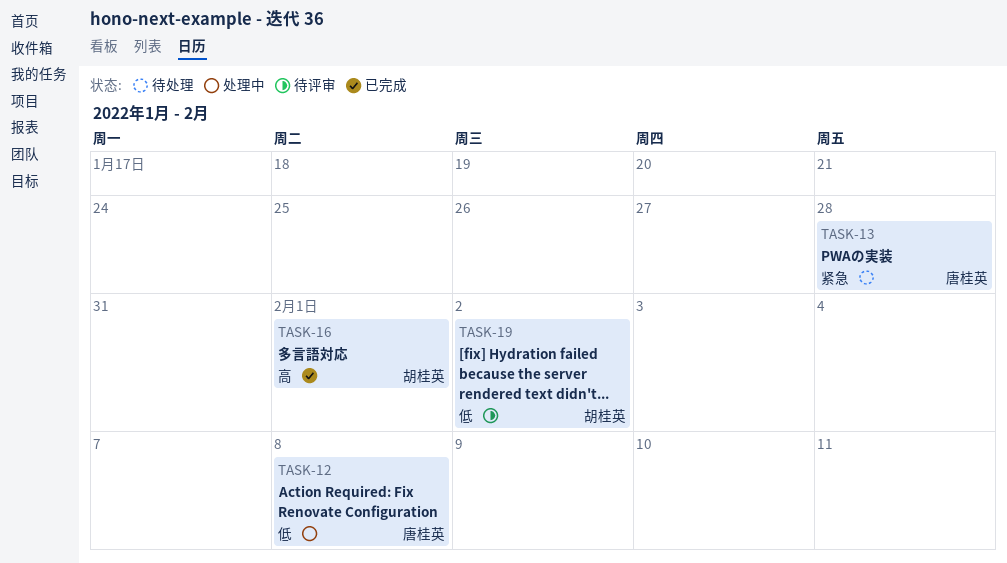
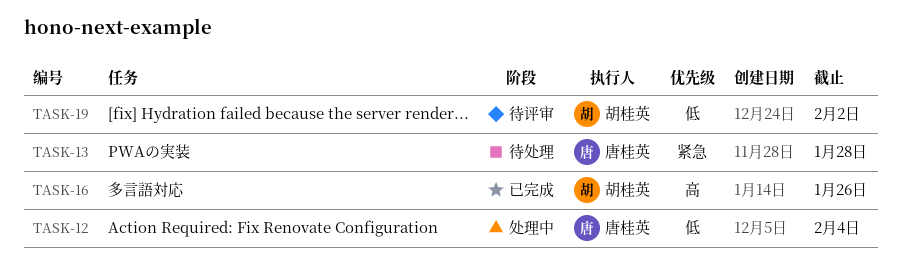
TASK-12, due: Feb 8 -> Feb 4
TASK-16, due: Feb 1 -> Jan 26

